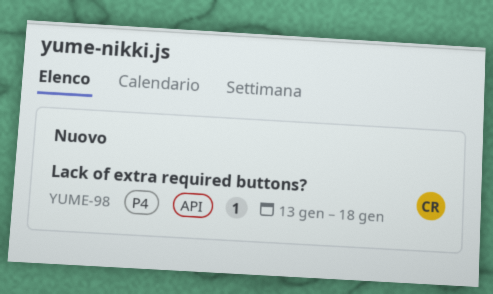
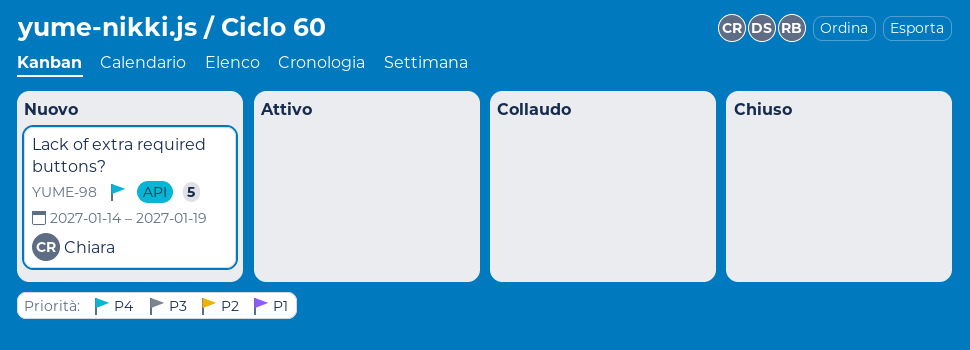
YUME-98, estimate: 1 -> 5
YUME-98, start: Jan 13 -> Jan 14
YUME-98, due: Jan 18 -> Jan 19

